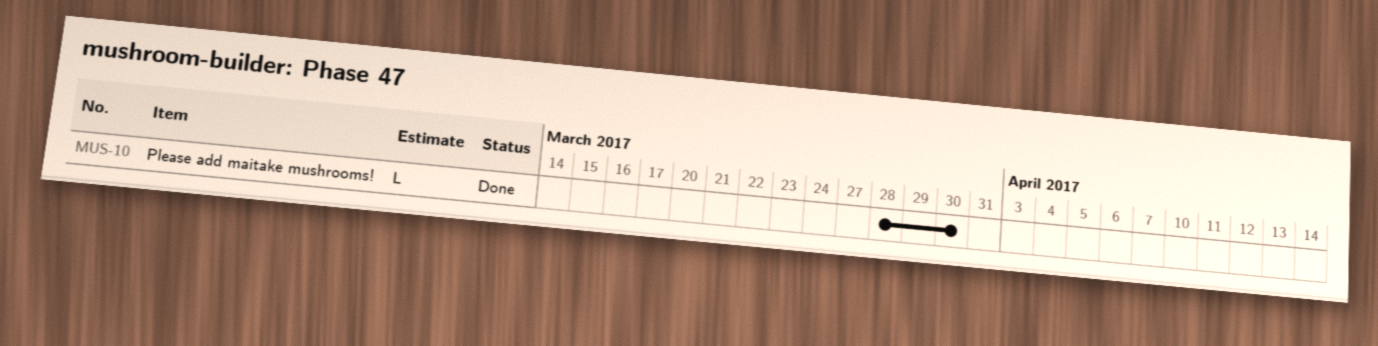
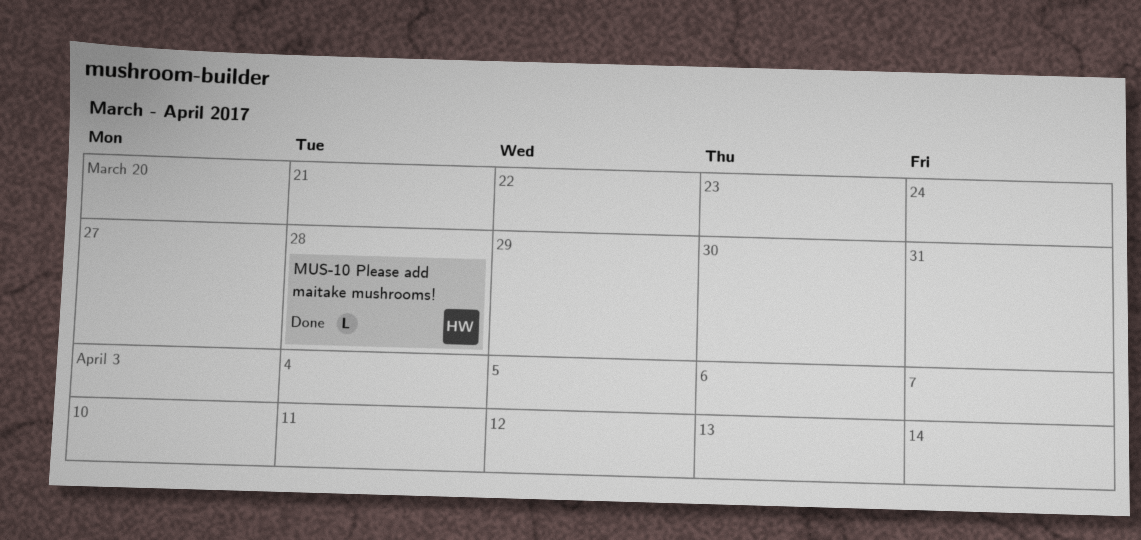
MUS-10, due: Mar 30 -> Mar 28

